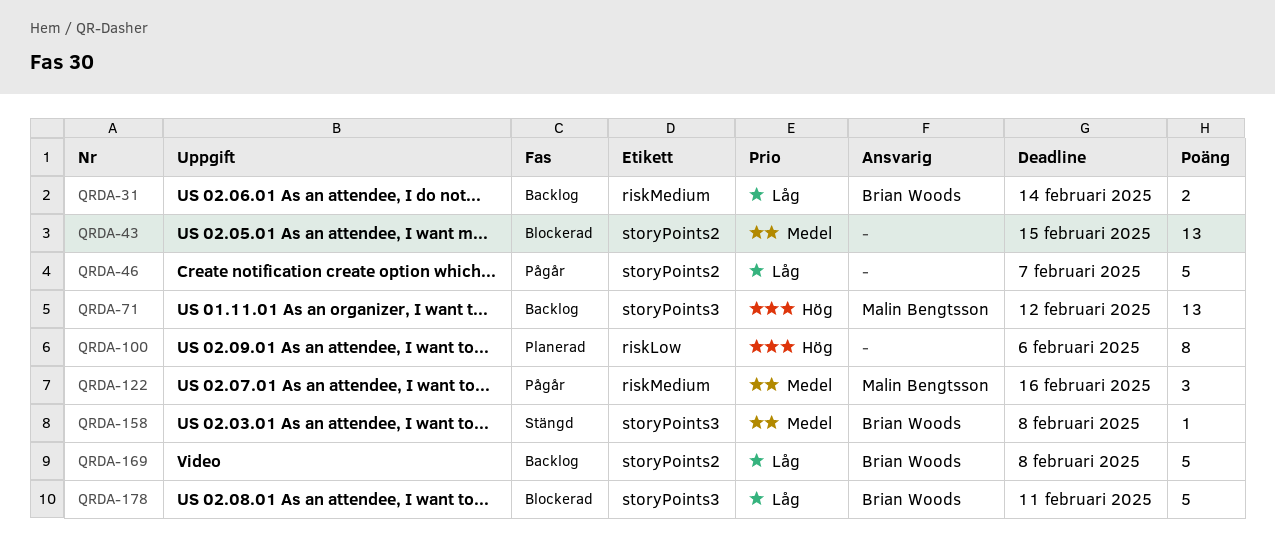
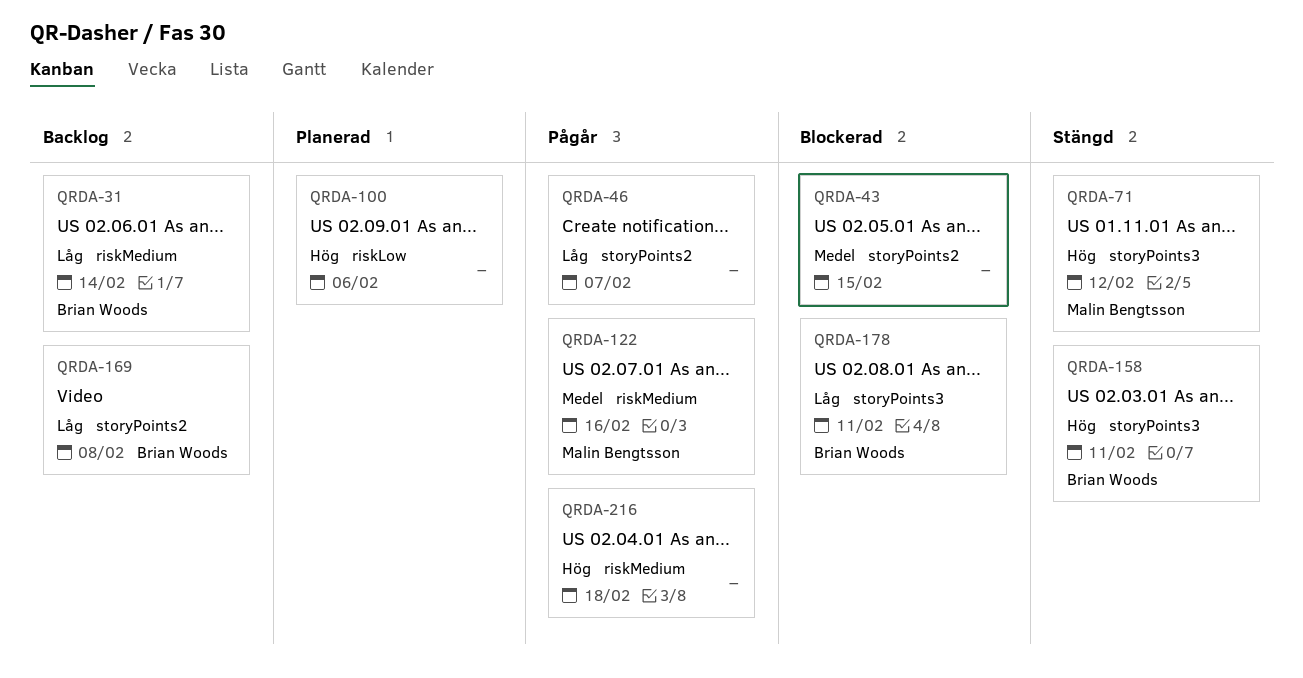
QRDA-71, status: Backlog -> Stängd
QRDA-158, priority: Medel -> Hög
QRDA-158, due: Feb 8 -> Feb 11
QRDA-216: none -> present

